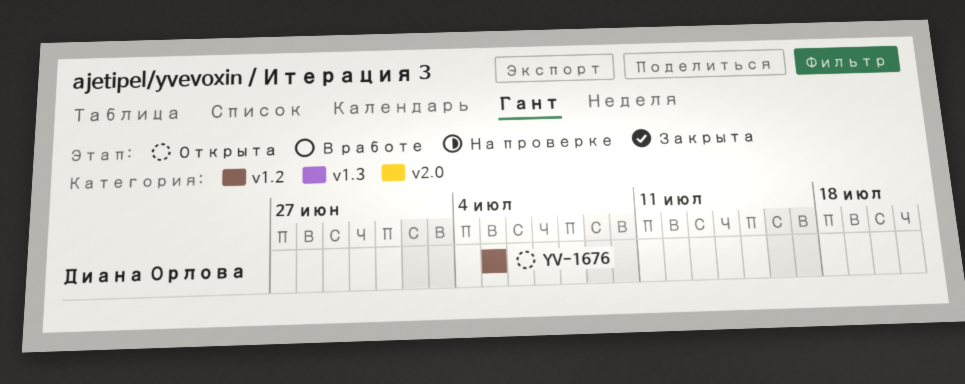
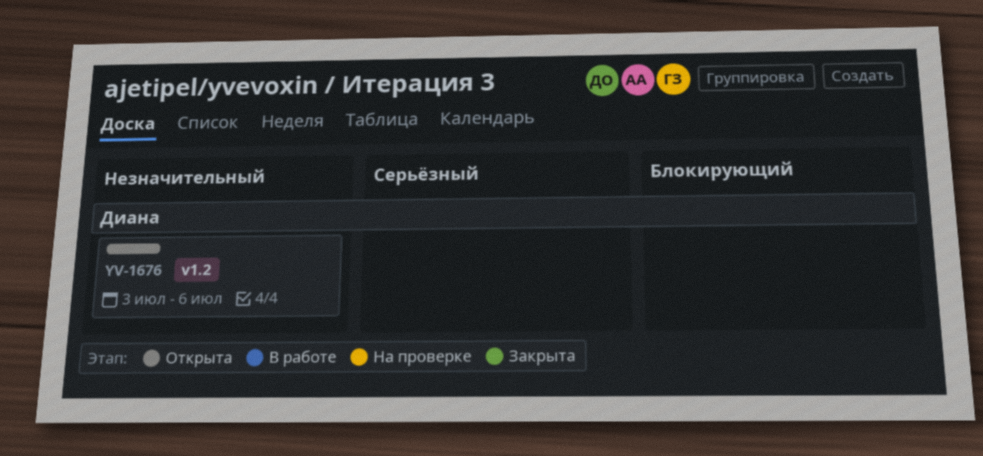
YV-1676, start: Jul 5 -> Jul 3
YV-1676, due: Jul 5 -> Jul 6

